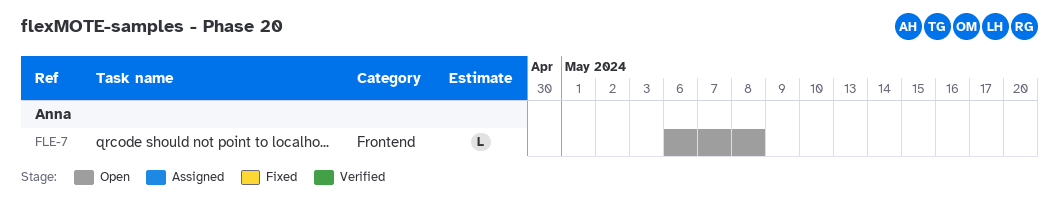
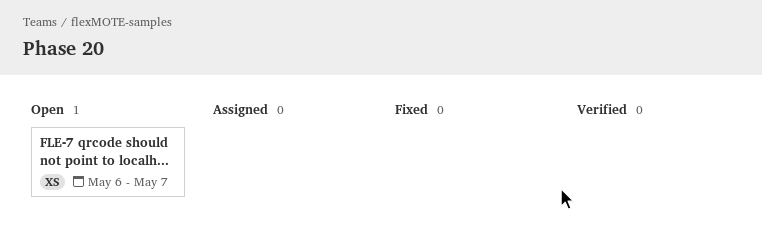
FLE-7, estimate: L -> XS
FLE-7, due: May 8 -> May 7

